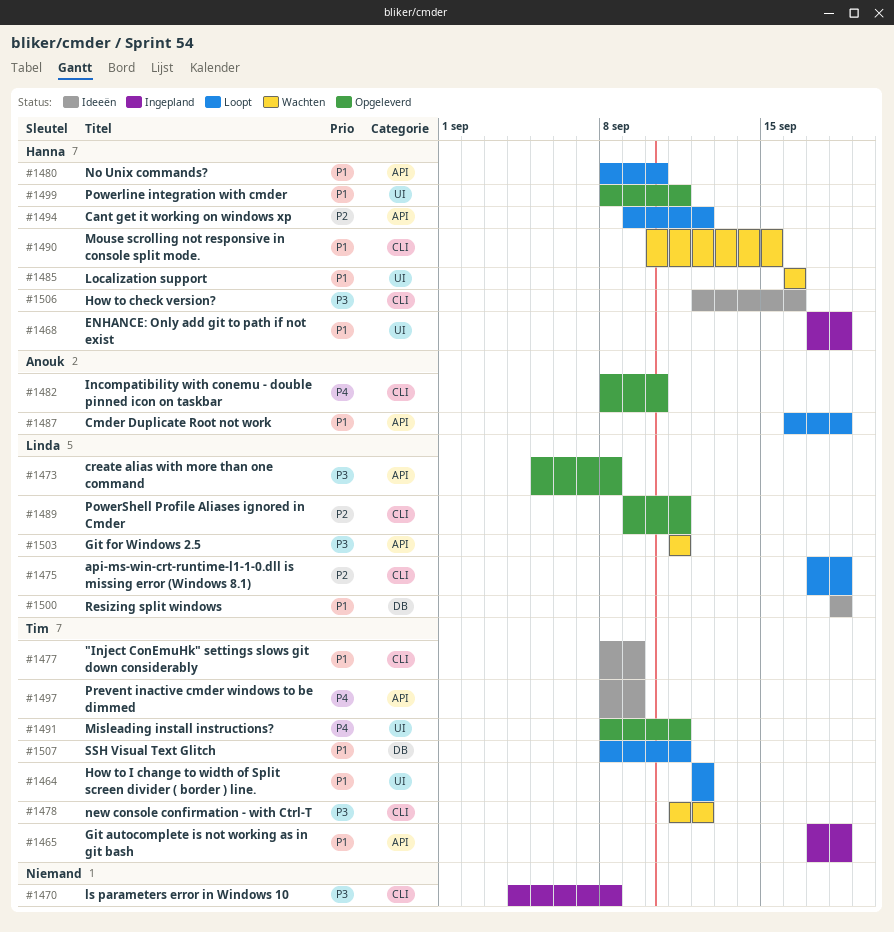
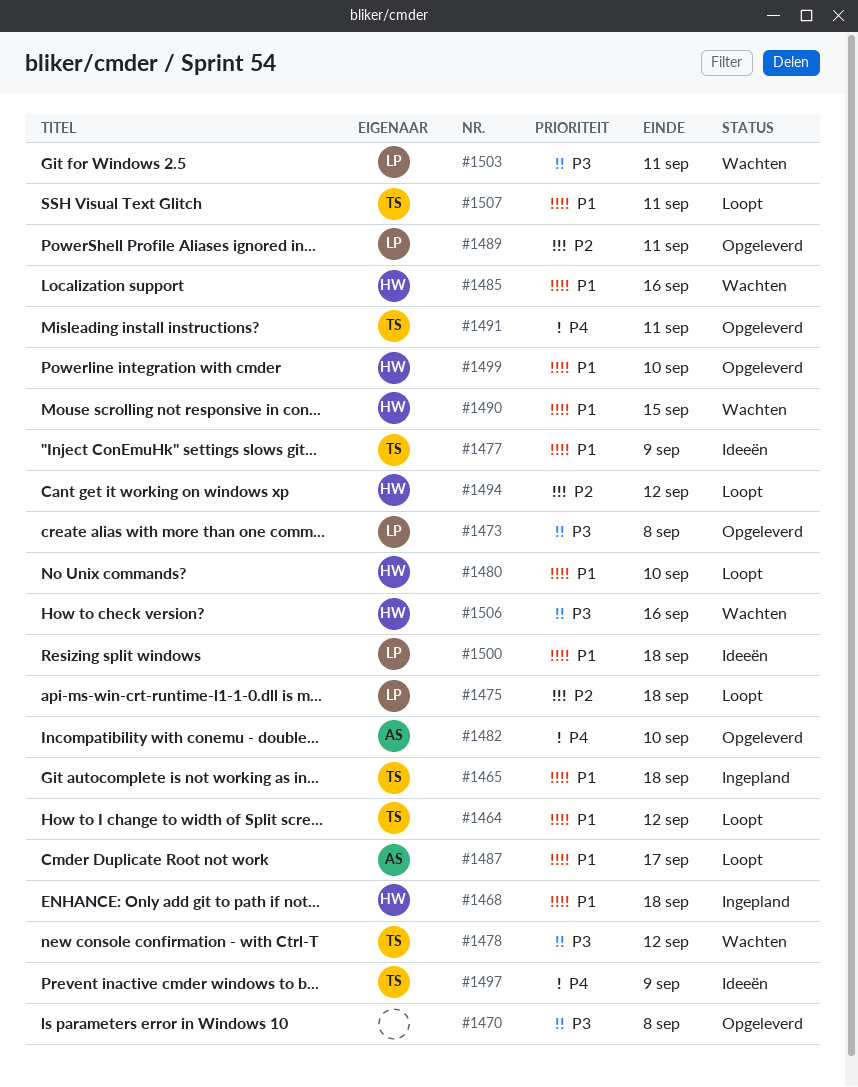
#1470, status: Ingepland -> Opgeleverd
#1487, due: Sep 18 -> Sep 17
#1499, due: Sep 11 -> Sep 10
#1506, status: Ideeën -> Wachten

